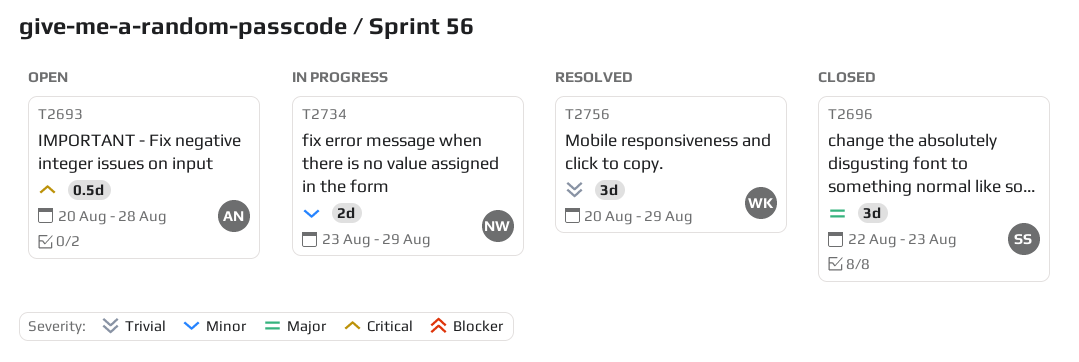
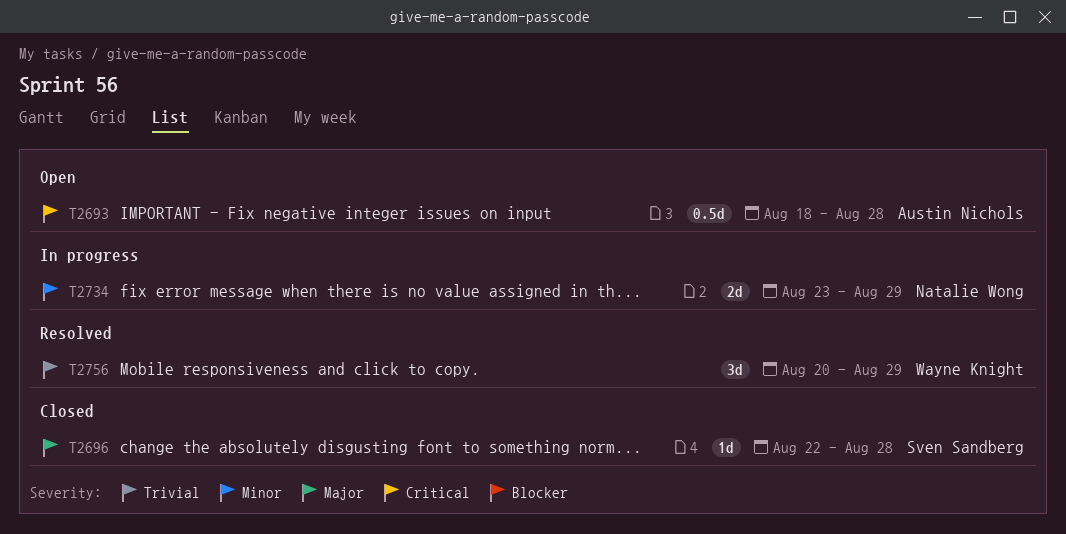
T2693, start: Aug 20 -> Aug 18
T2696, estimate: 3d -> 1d
T2696, due: Aug 23 -> Aug 28

